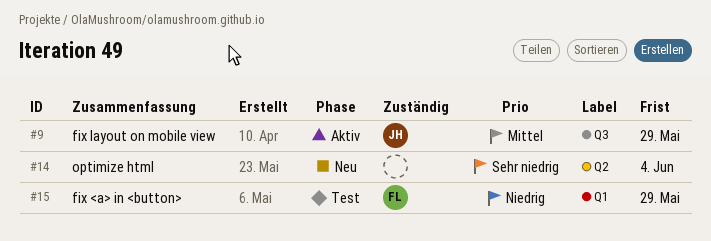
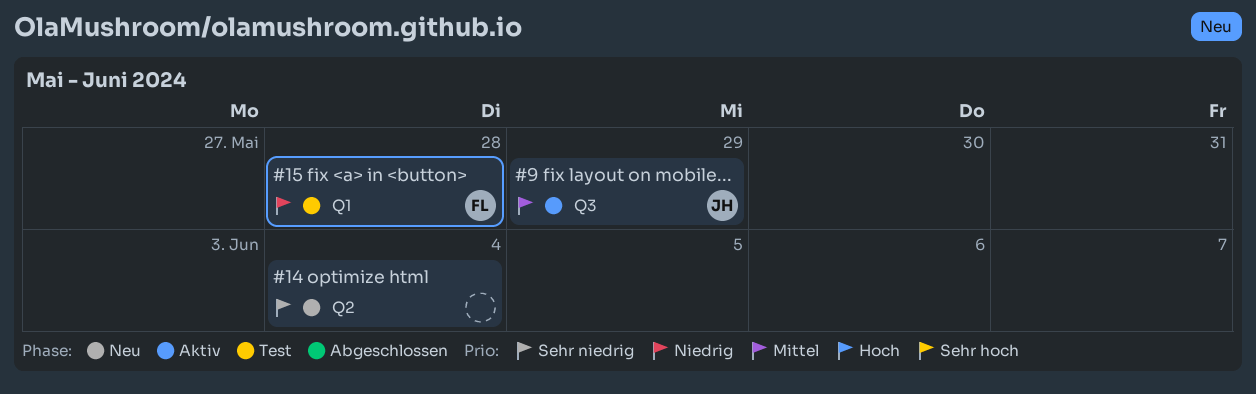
#15, due: May 29 -> May 28

